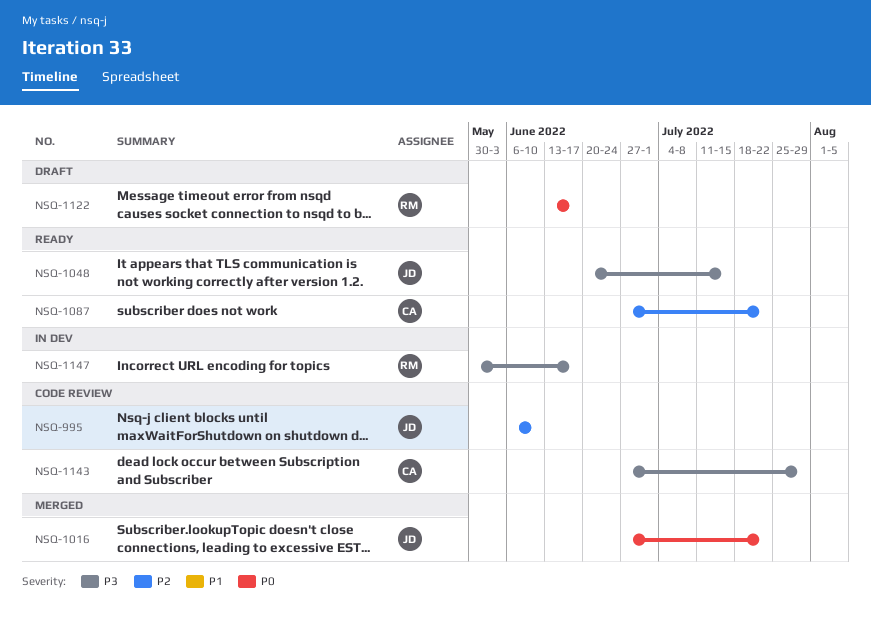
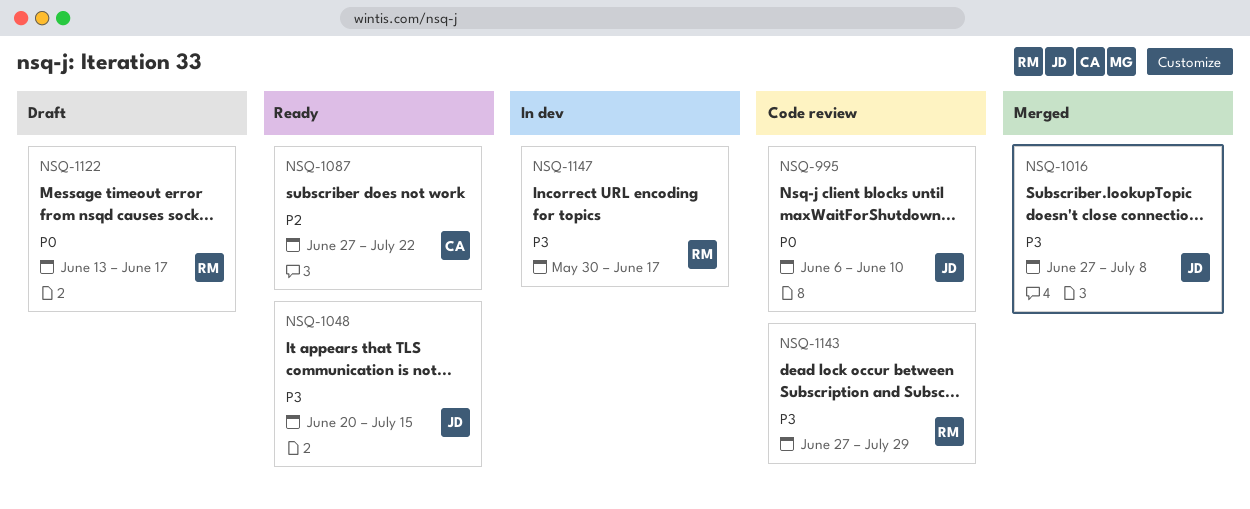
NSQ-995, priority: P2 -> P0
NSQ-1016, priority: P0 -> P3
NSQ-1016, due: Jul 22 -> Jul 8
NSQ-1143, owner: CA -> RM

